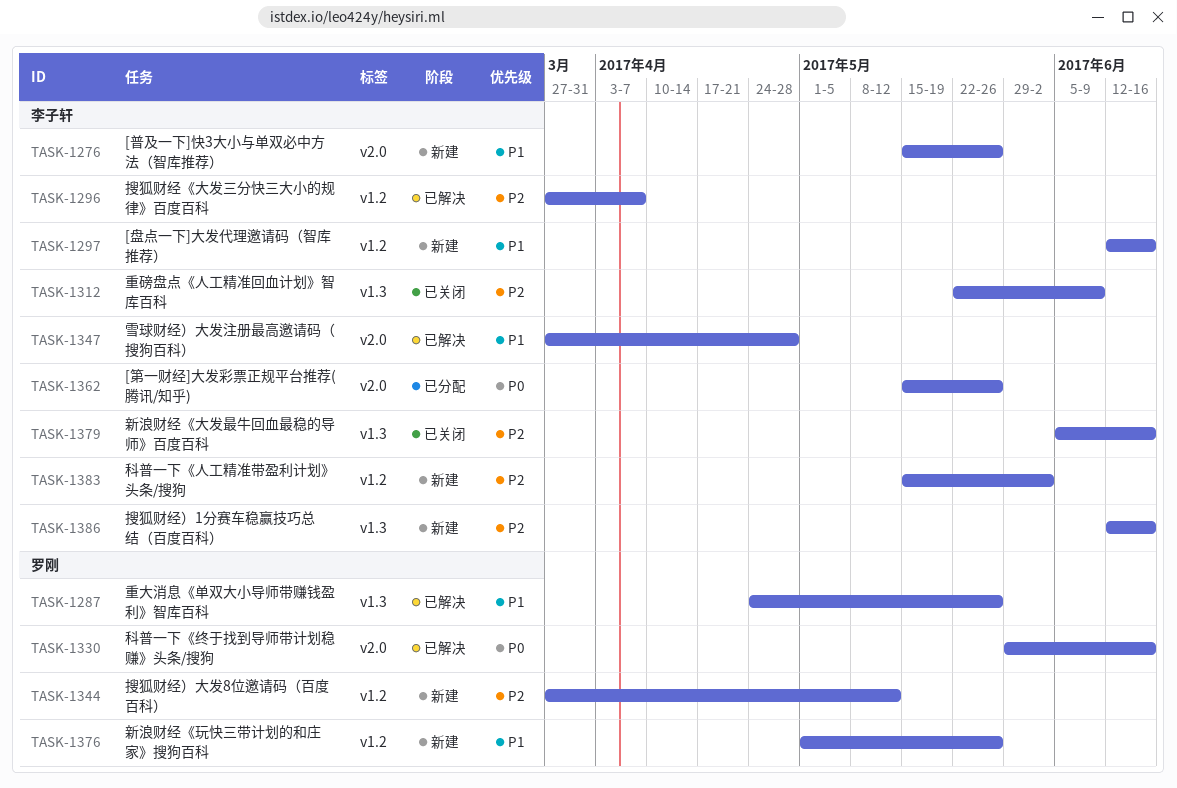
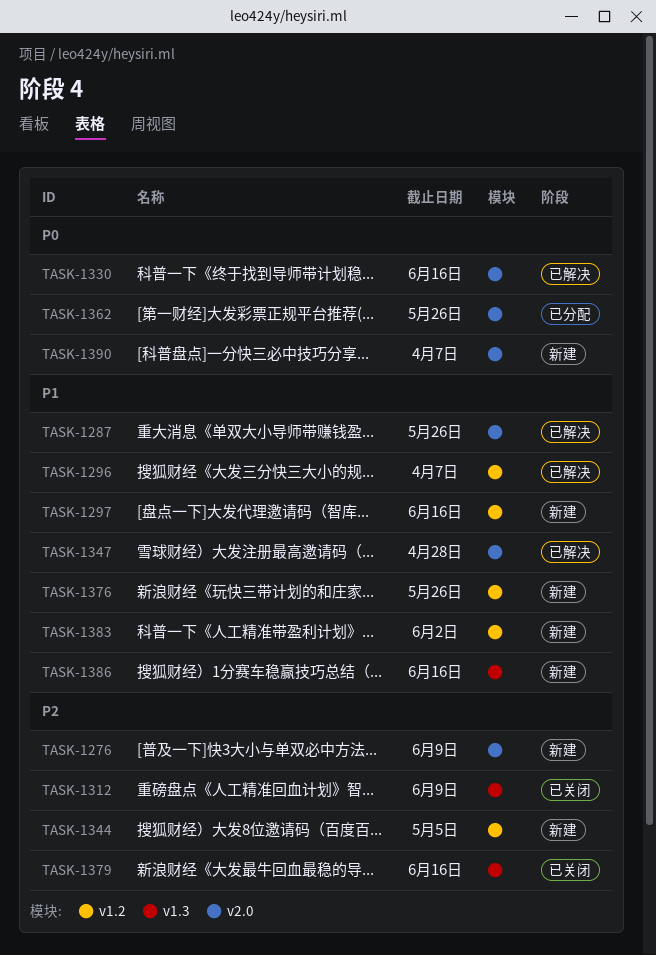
TASK-1276, priority: P1 -> P2
TASK-1276, due: May 26 -> Jun 9
TASK-1287, label: v1.3 -> v2.0
TASK-1296, priority: P2 -> P1
TASK-1344, due: May 12 -> May 5
TASK-1383, priority: P2 -> P1
TASK-1386, priority: P2 -> P1
TASK-1390: none -> present

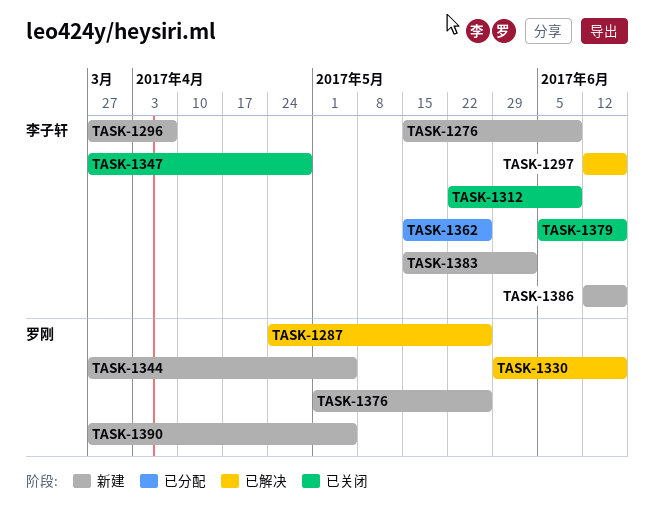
TASK-1296, status: 已解决 -> 新建
TASK-1297, status: 新建 -> 已解决
TASK-1347, status: 已解决 -> 已关闭
TASK-1390, due: Apr 7 -> May 5

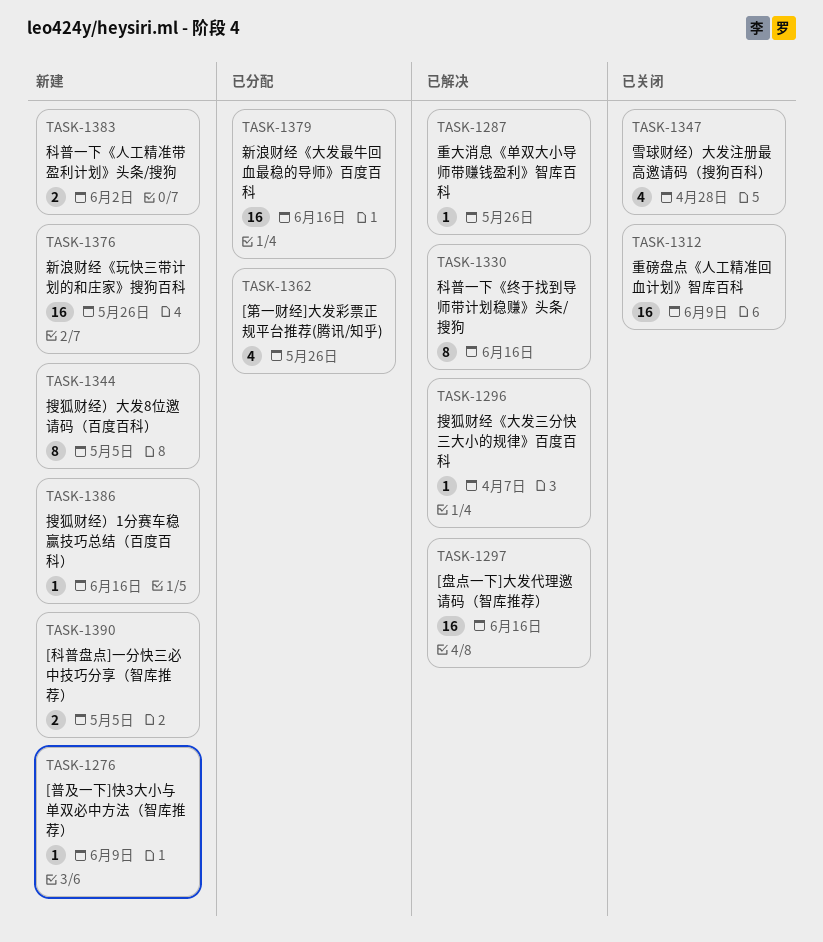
TASK-1296, status: 新建 -> 已解决
TASK-1379, status: 已关闭 -> 已分配

